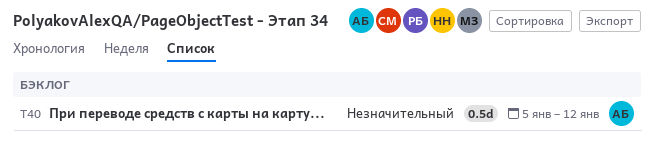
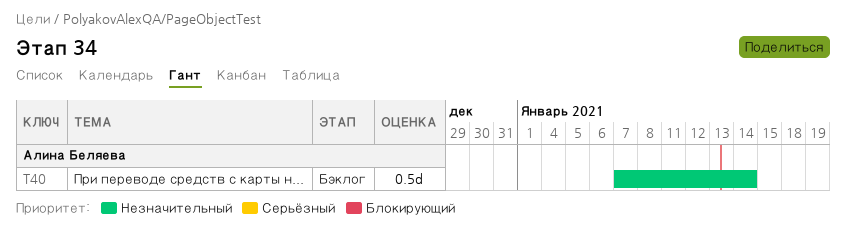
T40, start: Jan 5 -> Jan 7
T40, due: Jan 12 -> Jan 14

